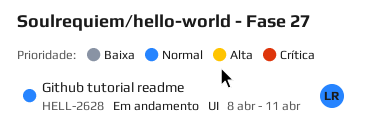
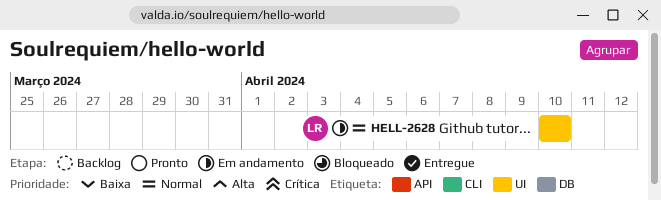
HELL-2628, start: Apr 8 -> Apr 10
HELL-2628, due: Apr 11 -> Apr 10

